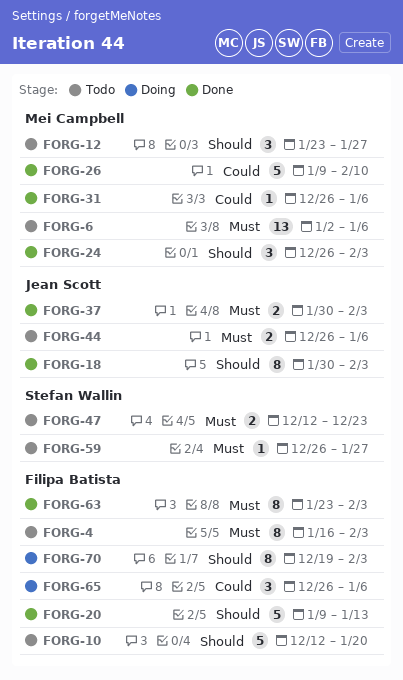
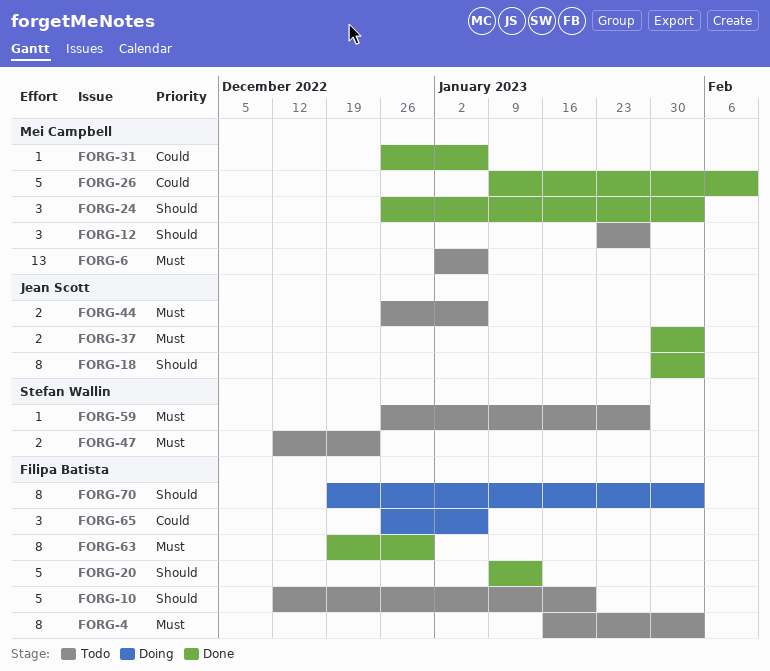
FORG-63, start: Jan 23 -> Dec 19
FORG-63, due: Feb 3 -> Dec 30

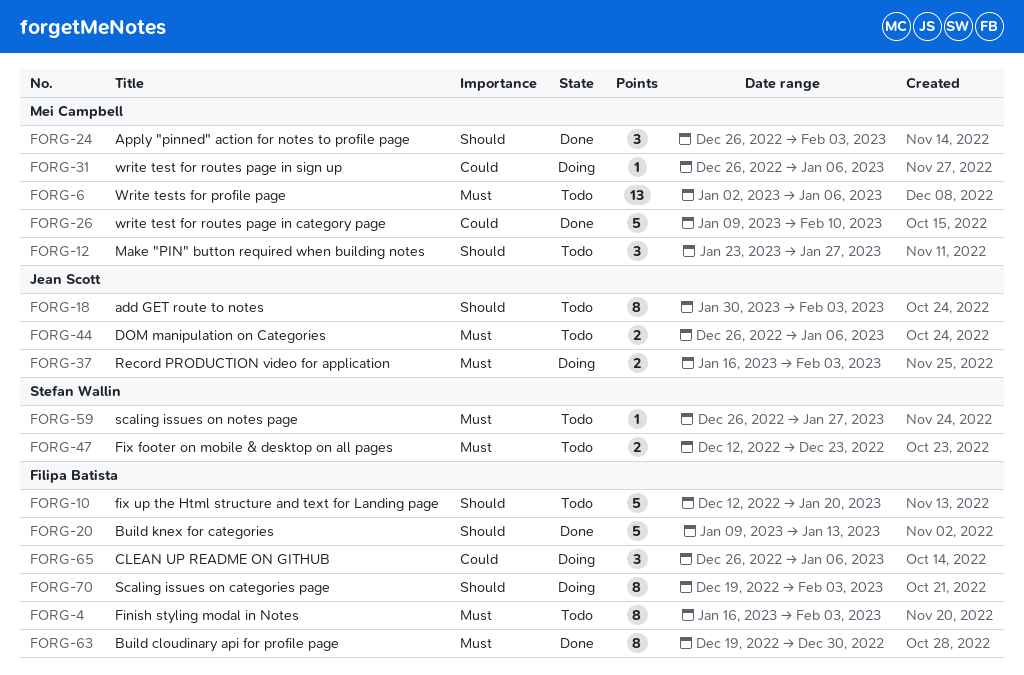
FORG-18, status: Done -> Todo
FORG-31, status: Done -> Doing
FORG-37, status: Done -> Doing
FORG-37, start: Jan 30 -> Jan 16

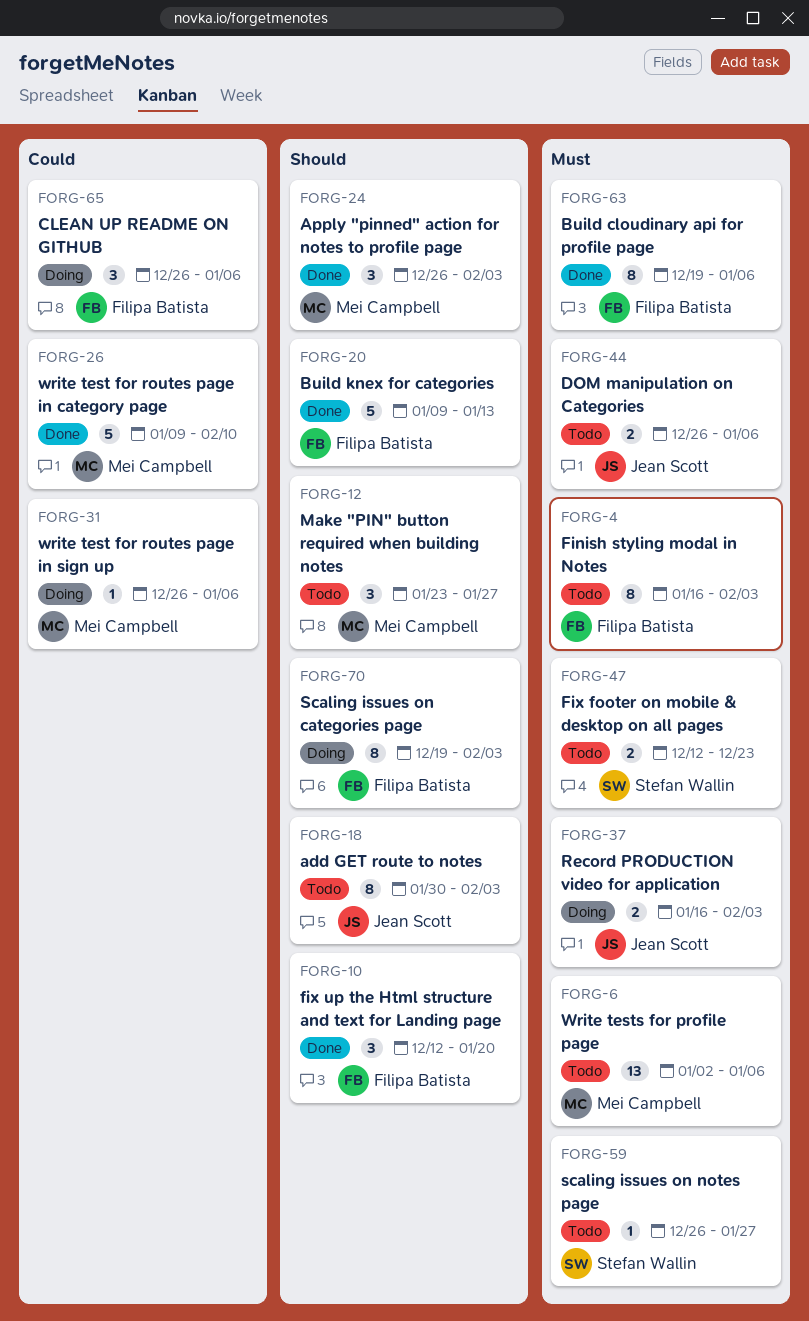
FORG-10, status: Todo -> Done
FORG-10, estimate: 5 -> 3
FORG-63, due: Dec 30 -> Jan 6

